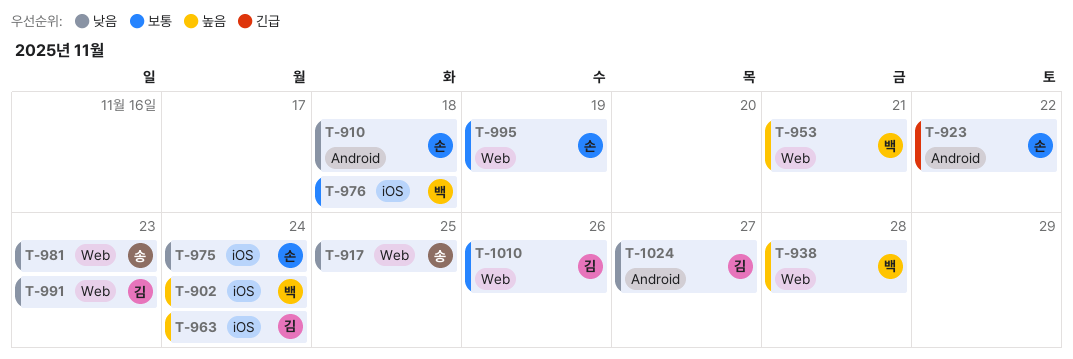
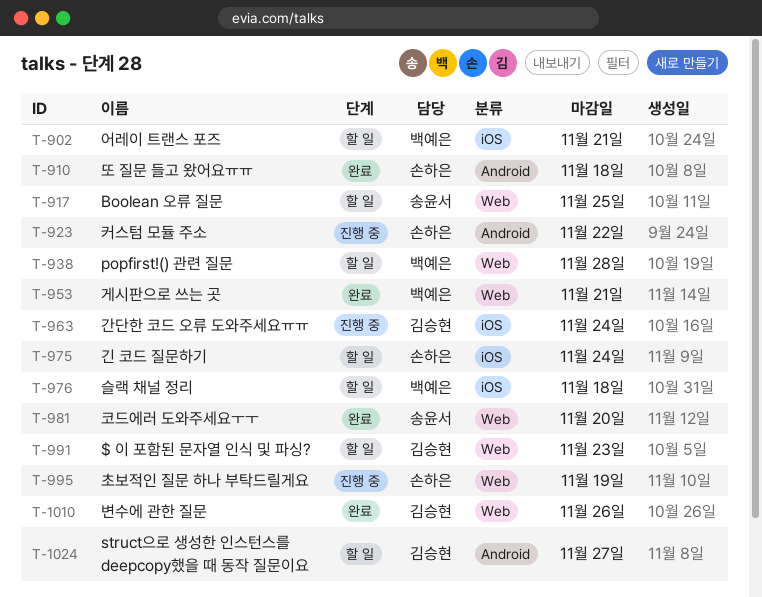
T-902, due: Nov 24 -> Nov 21
T-981, due: Nov 23 -> Nov 20

